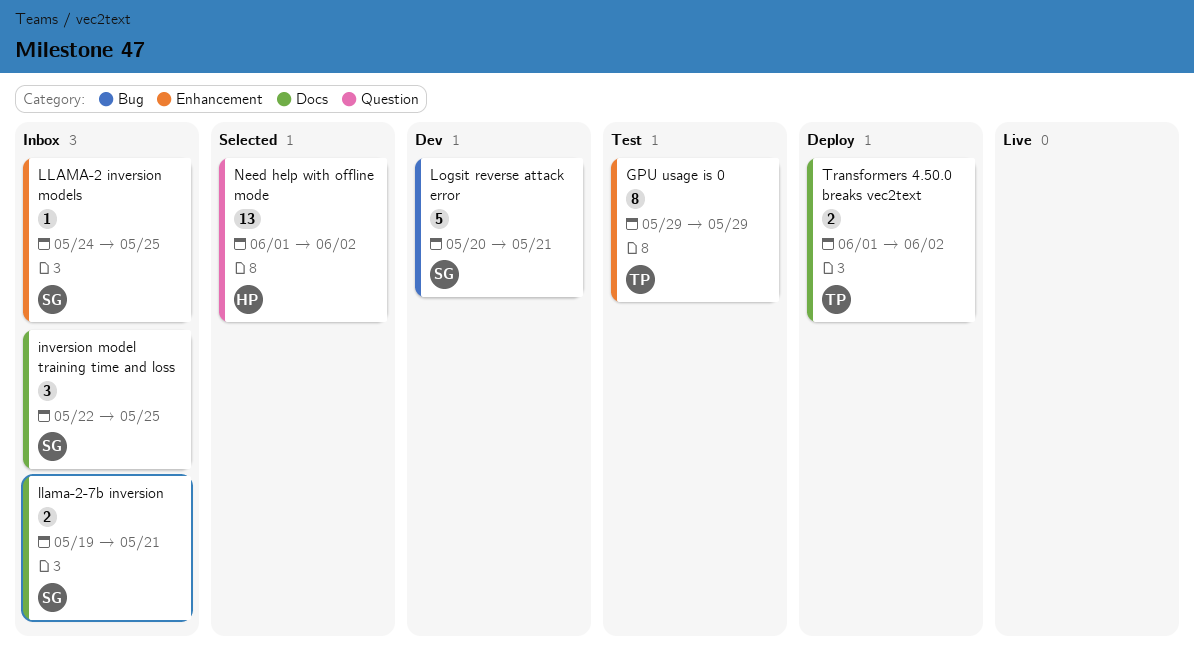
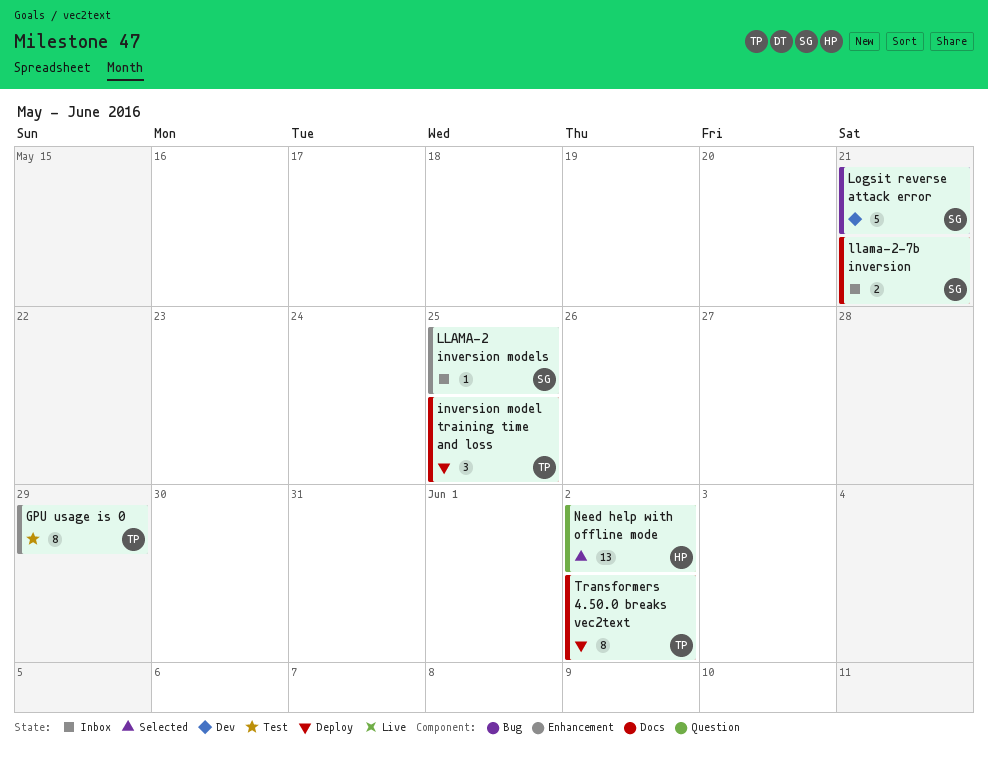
inversion model training time and loss, status: Inbox -> Deploy
inversion model training time and loss, owner: SG -> TP
Transformers 4.50.0 breaks vec2text, estimate: 2 -> 8

